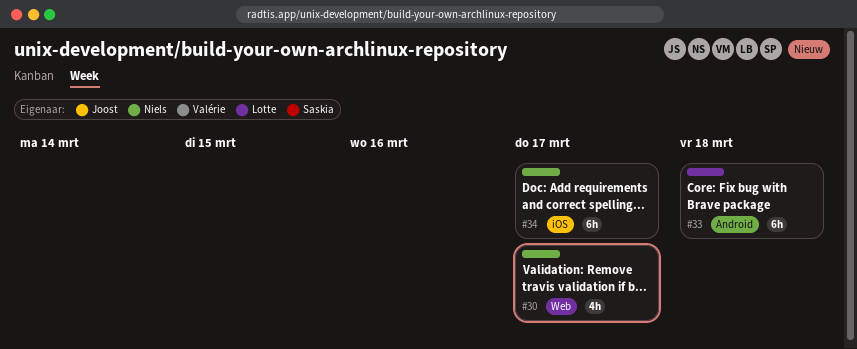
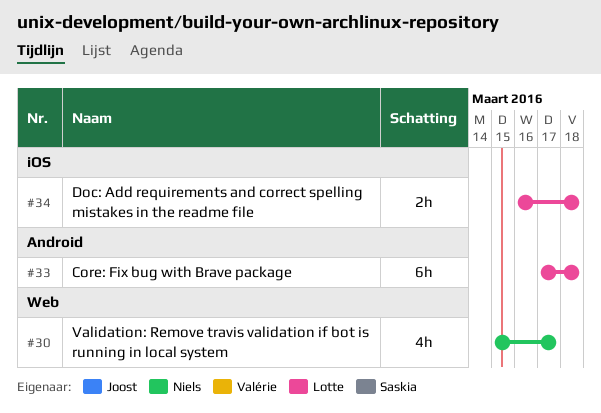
#34, owner: Niels -> Lotte
#34, estimate: 6h -> 2h
#34, due: Mar 17 -> Mar 18

